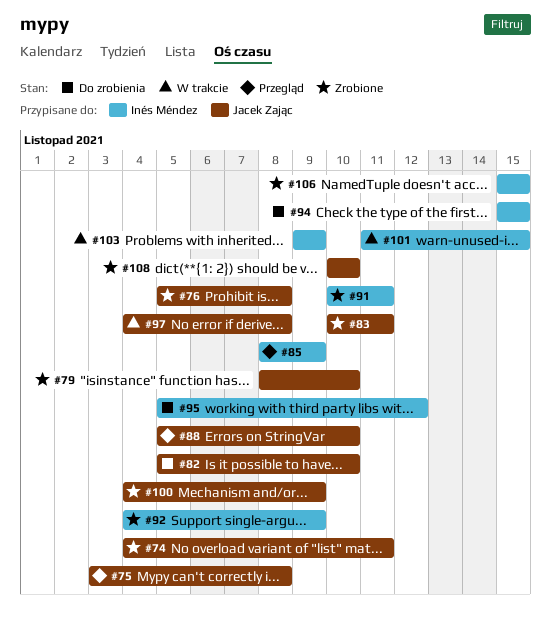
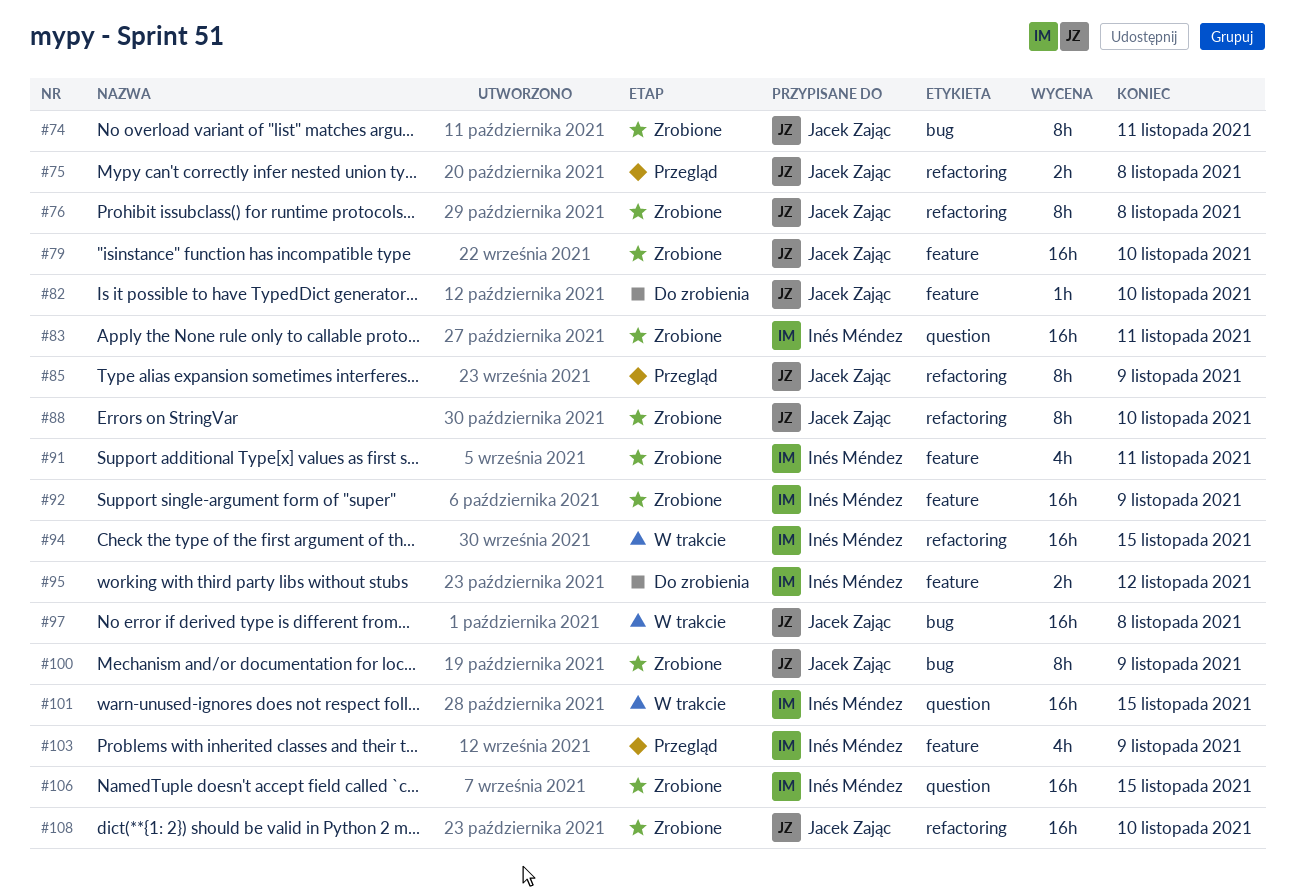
#83, owner: Jacek Zając -> Inés Méndez
#85, owner: Inés Méndez -> Jacek Zając
#88, status: Przegląd -> Zrobione
#94, status: Do zrobienia -> W trakcie
#103, status: W trakcie -> Przegląd

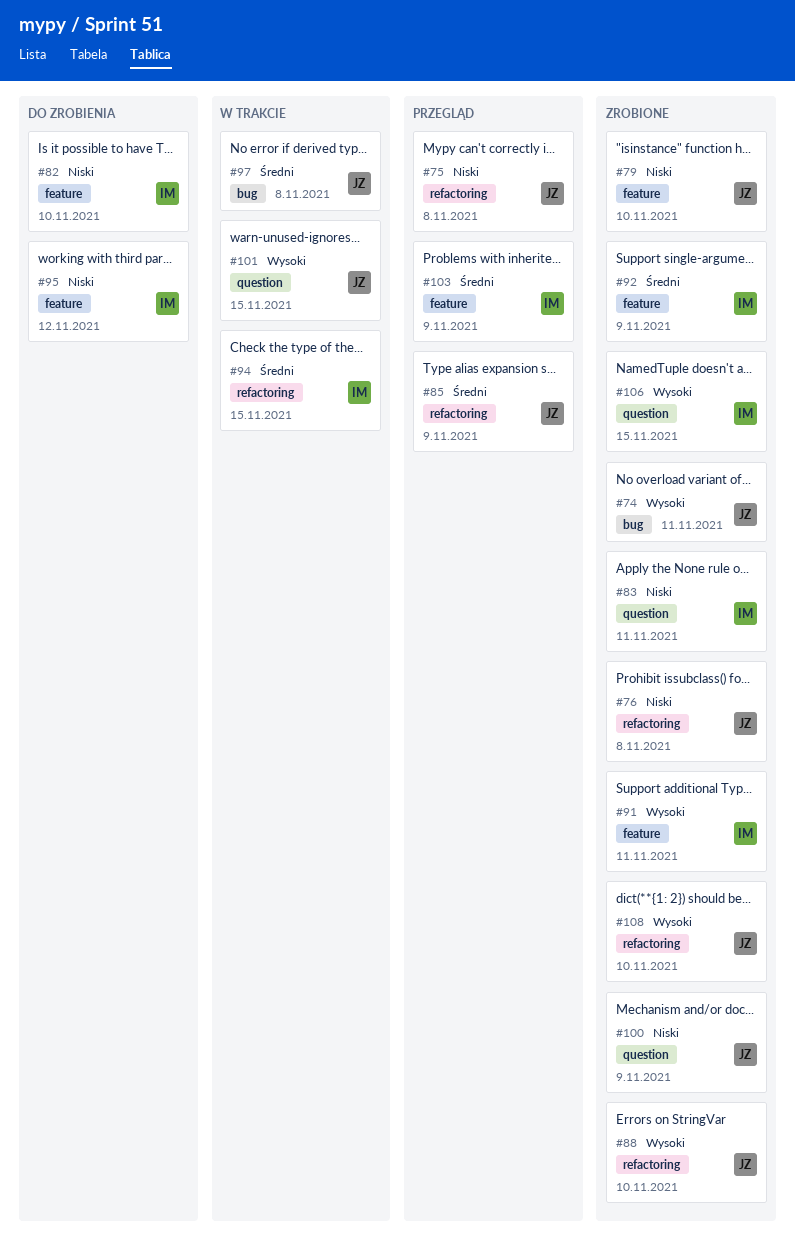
#82, owner: Jacek Zając -> Inés Méndez
#100, label: bug -> question
#101, owner: Inés Méndez -> Jacek Zając

